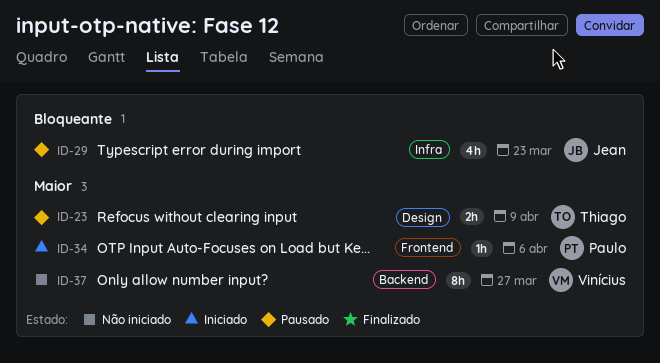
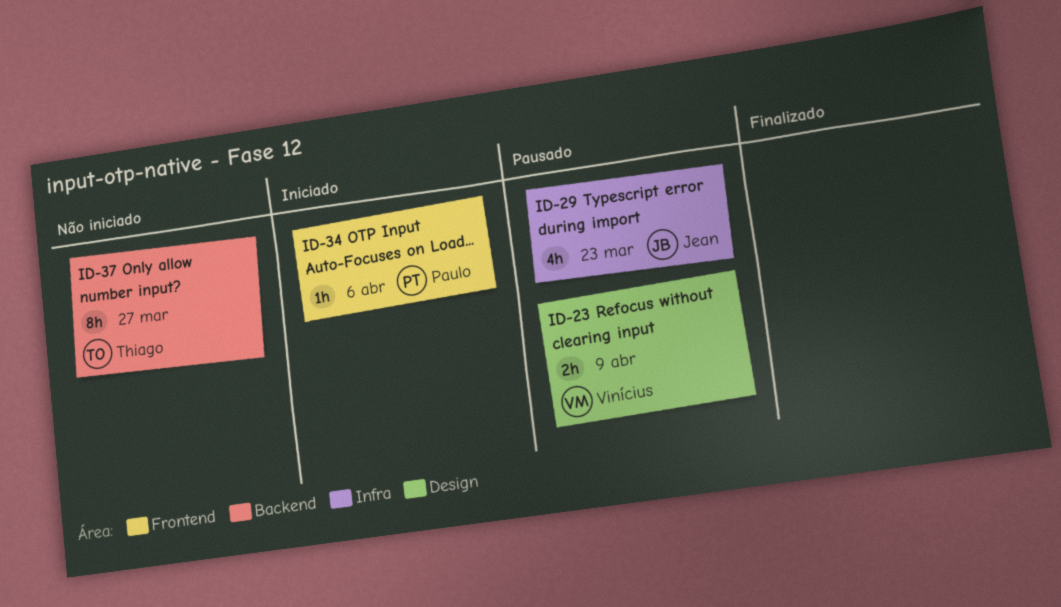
ID-23, owner: Thiago -> Vinícius
ID-37, owner: Vinícius -> Thiago

